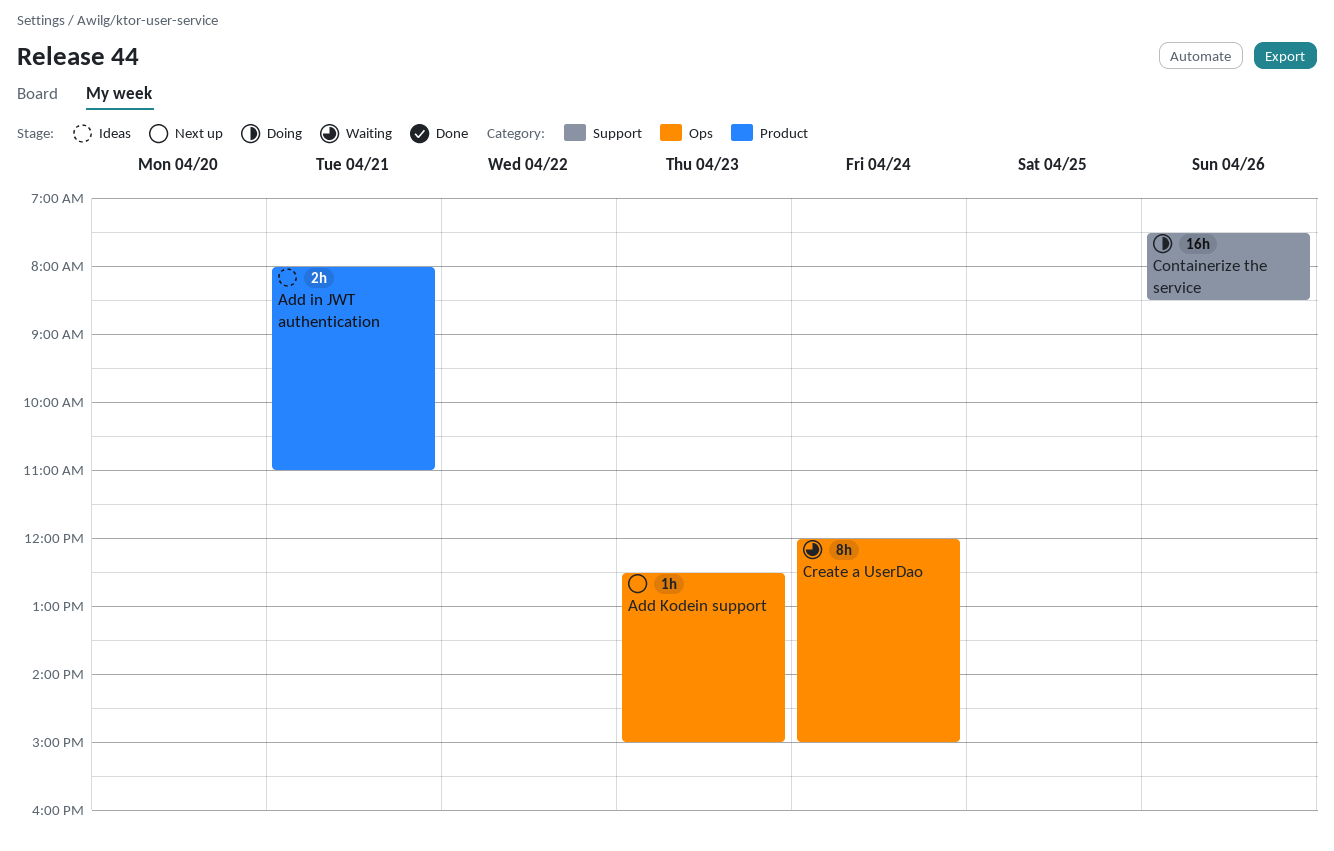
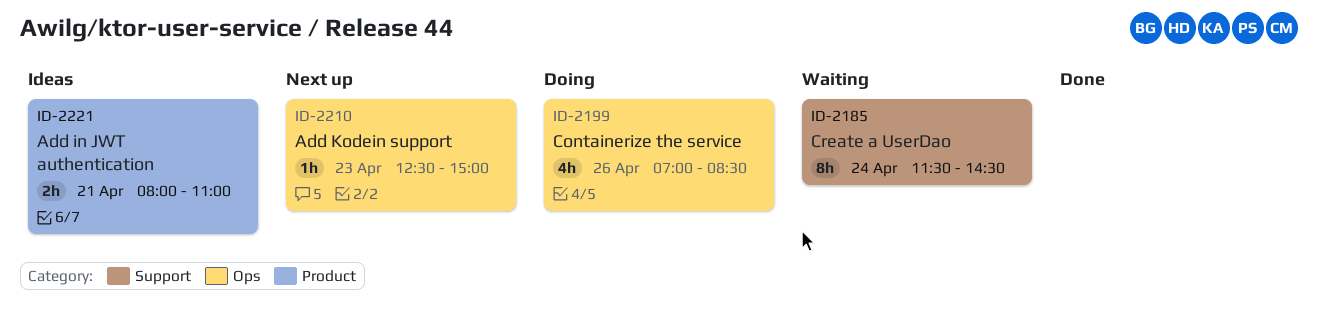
Containerize the service, label: Support -> Ops
Containerize the service, estimate: 16h -> 4h
Containerize the service, begins: 07:30 -> 07:00
Create a UserDao, label: Ops -> Support
Create a UserDao, begins: 12:00 -> 11:30
Create a UserDao, ends: 15:00 -> 14:30

